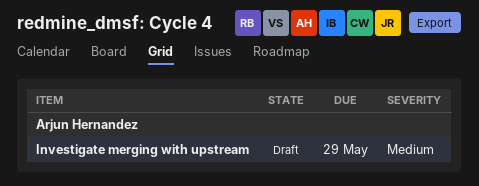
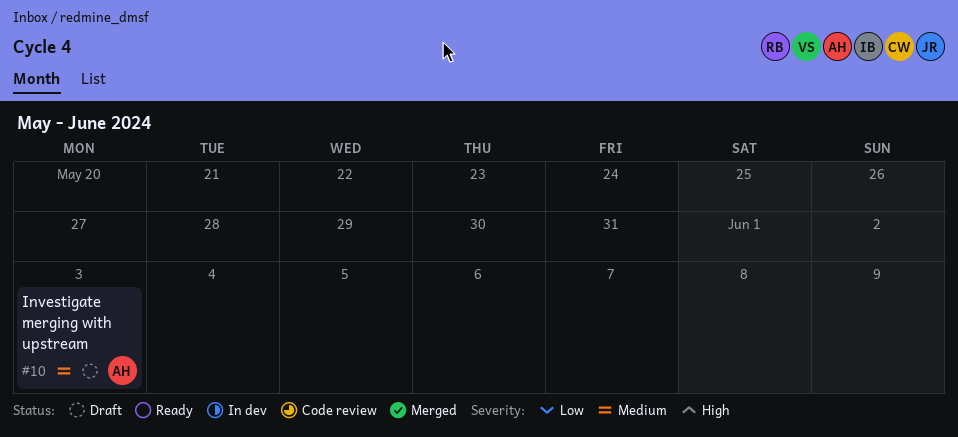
Investigate merging with upstream, due: May 29 -> Jun 3

